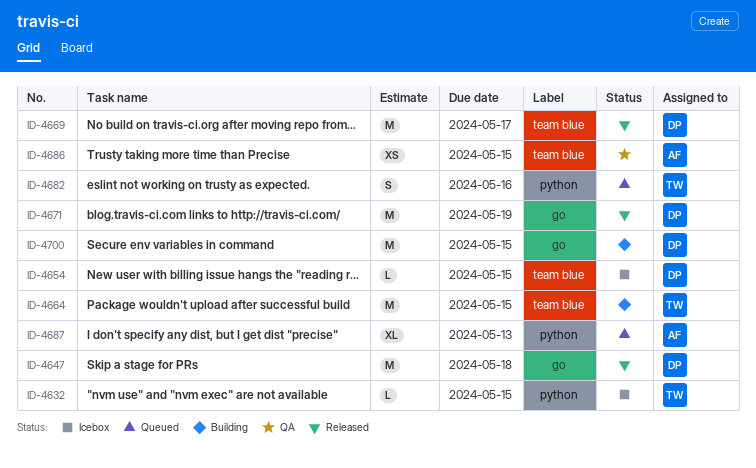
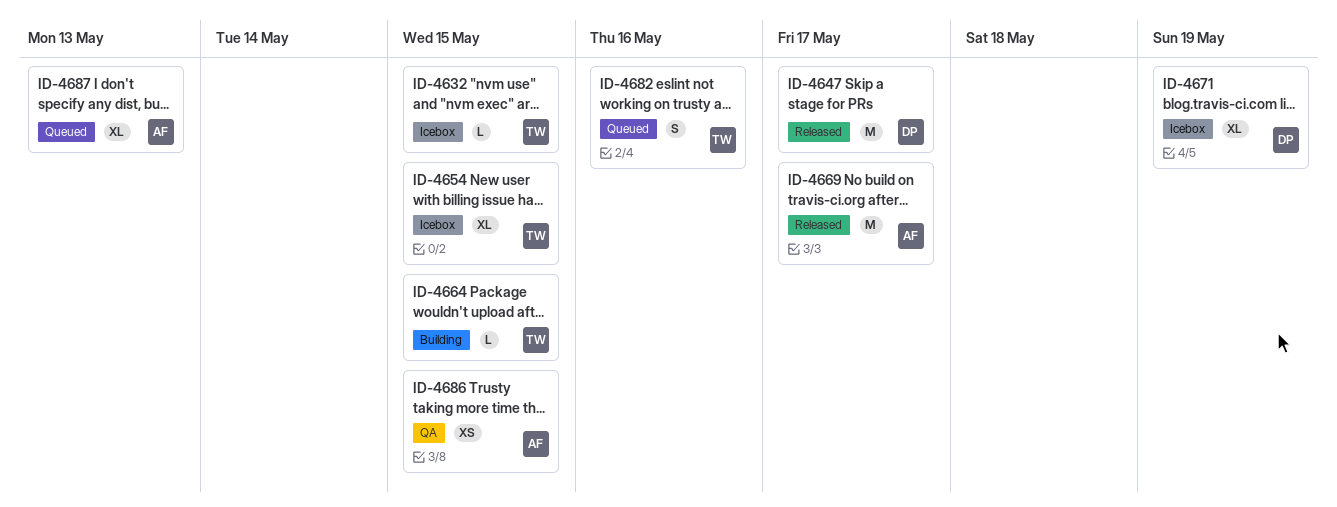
ID-4647, due: May 18 -> May 17
ID-4654, owner: DP -> TW
ID-4654, estimate: L -> XL
ID-4664, estimate: M -> L
ID-4669, owner: DP -> AF
ID-4671, status: Released -> Icebox
ID-4671, estimate: M -> XL
ID-4700: present -> none

